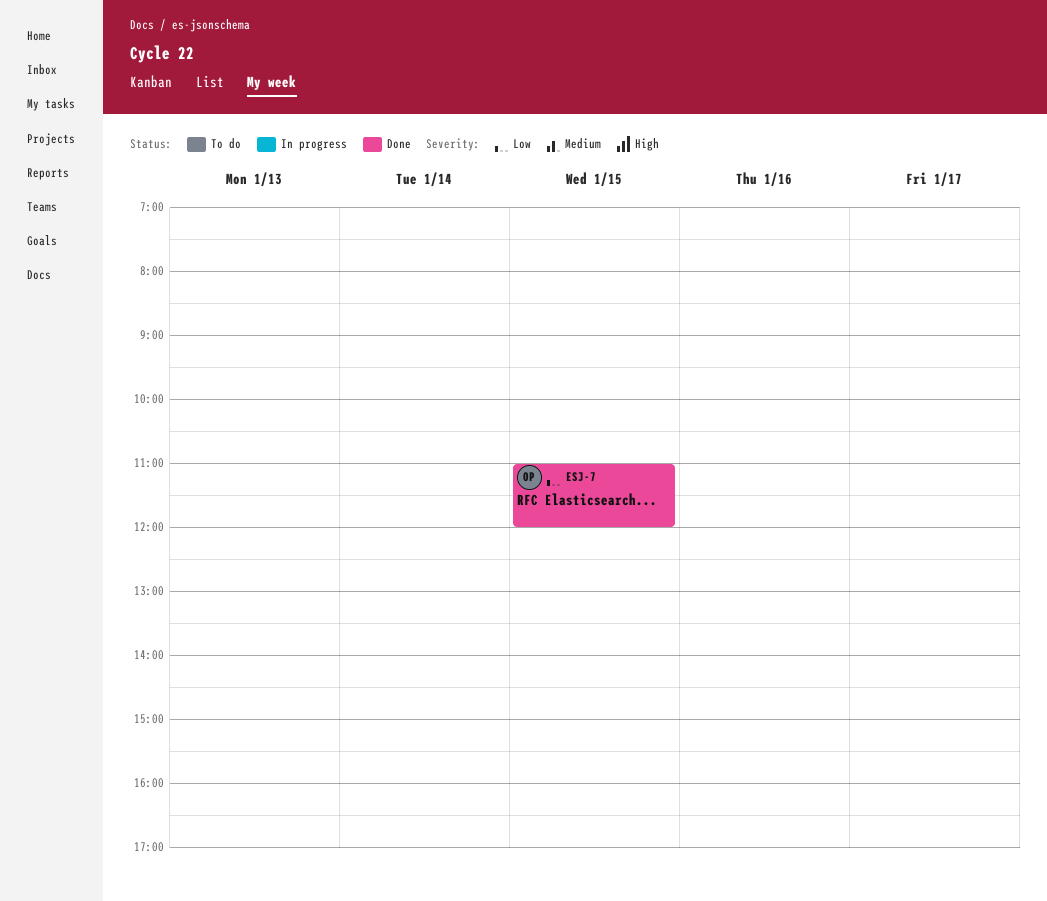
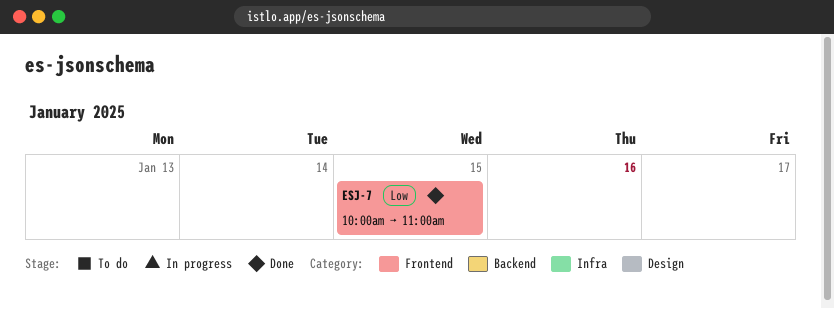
ESJ-7, begins: 11:00 -> 10:00
ESJ-7, ends: 12:00 -> 11:00

